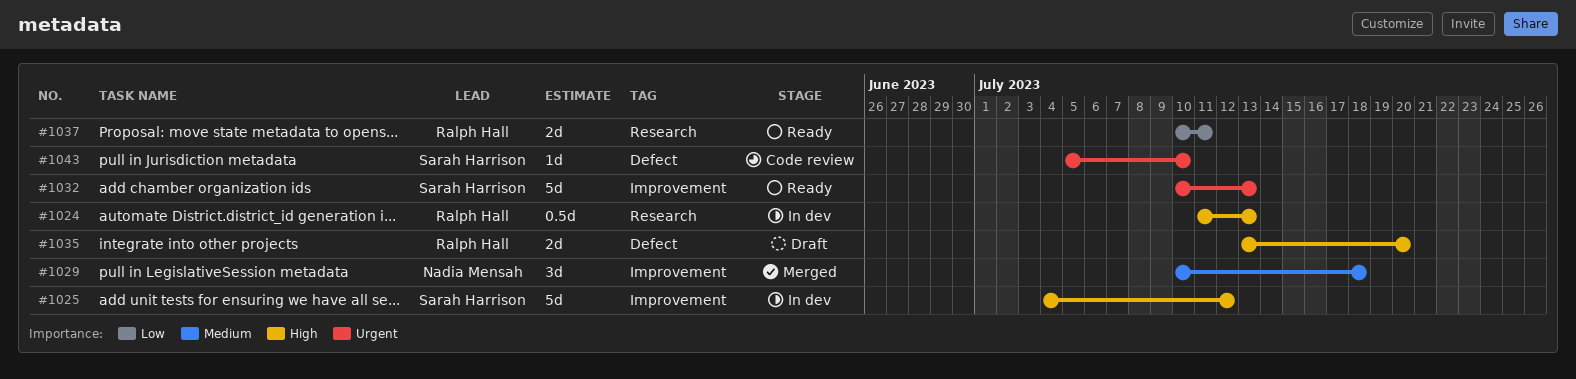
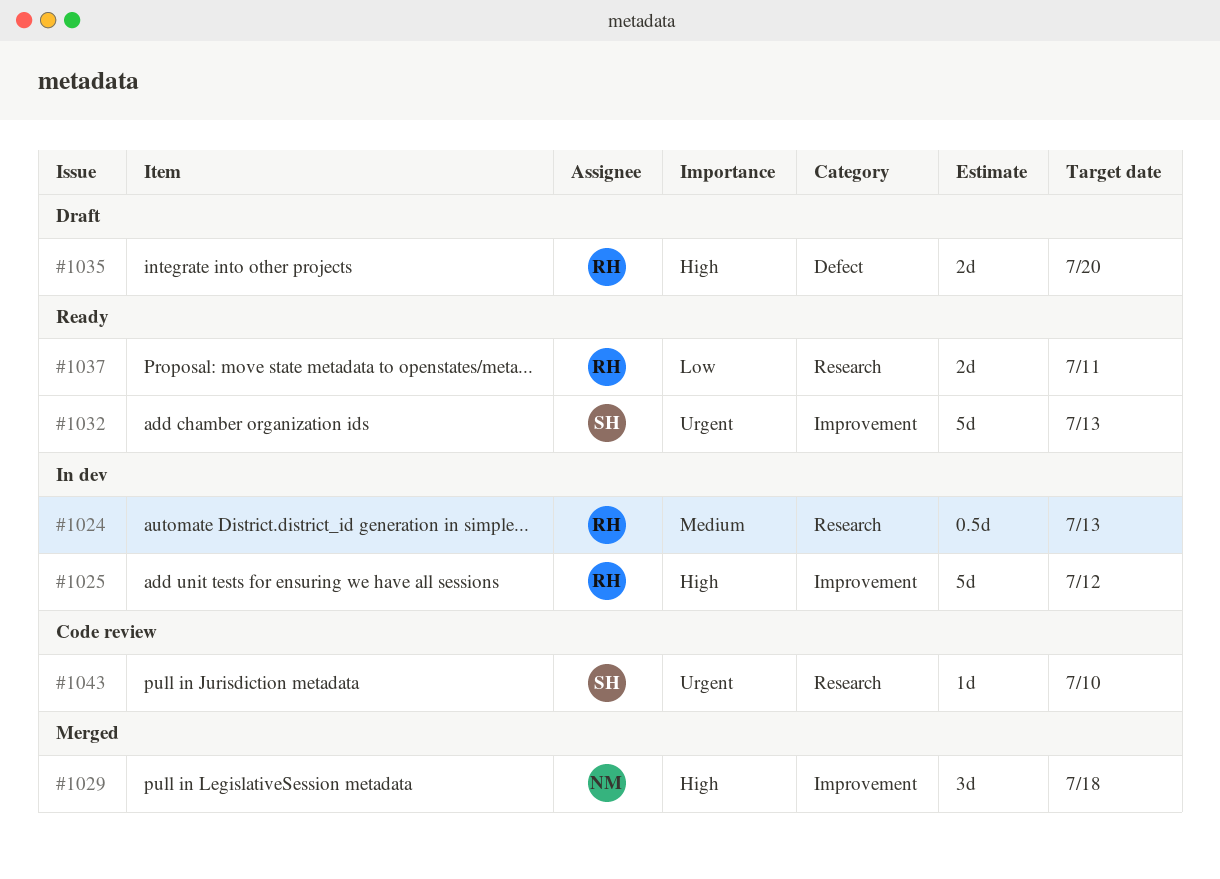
#1024, priority: High -> Medium
#1025, owner: Sarah Harrison -> Ralph Hall
#1029, priority: Medium -> High
#1043, label: Defect -> Research

